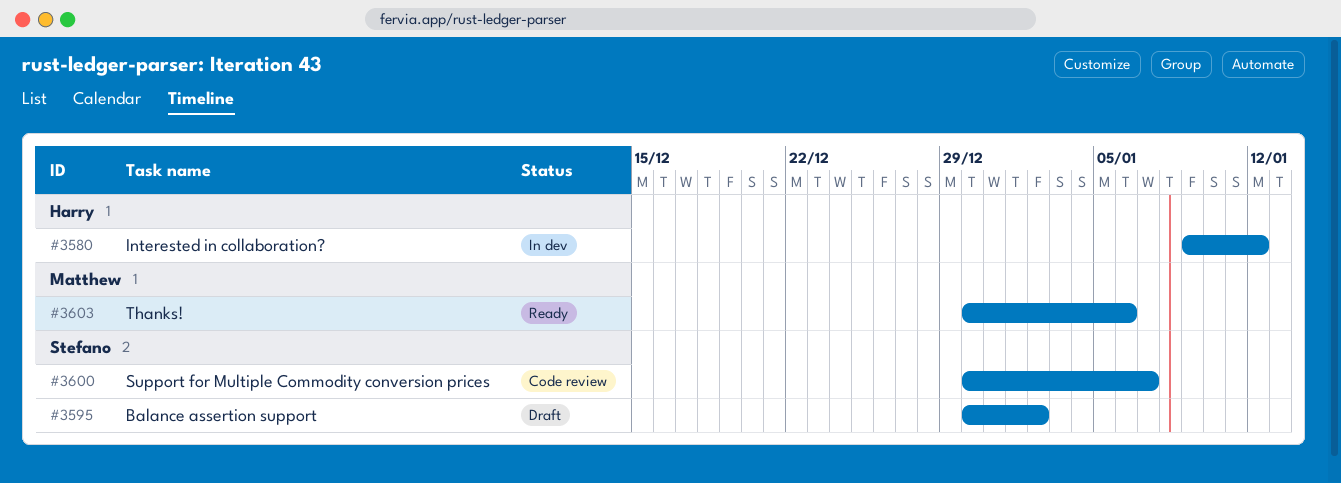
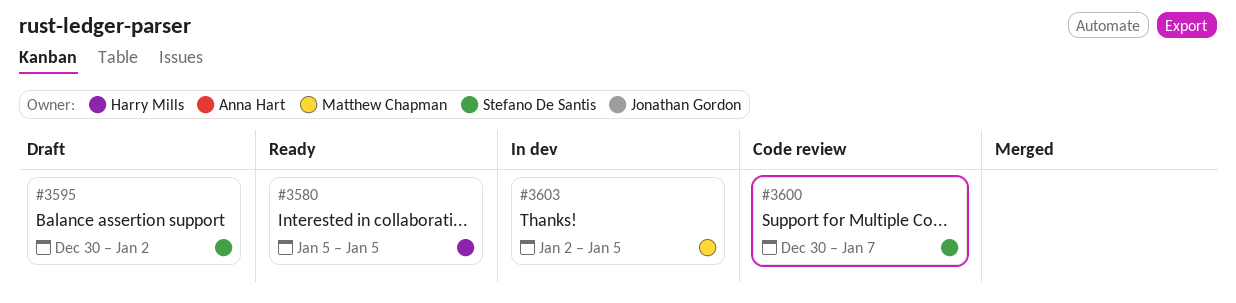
#3580, status: In dev -> Ready
#3580, start: Jan 9 -> Jan 5
#3580, due: Jan 12 -> Jan 5
#3603, status: Ready -> In dev
#3603, start: Dec 30 -> Jan 2
#3603, due: Jan 6 -> Jan 5

